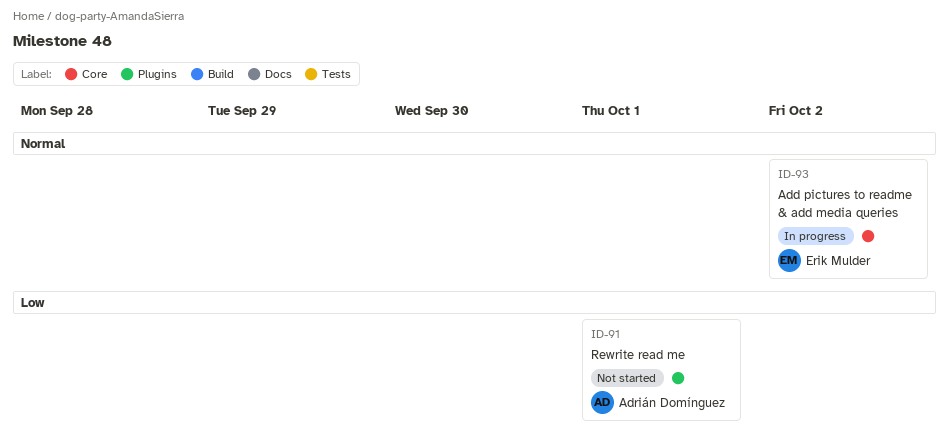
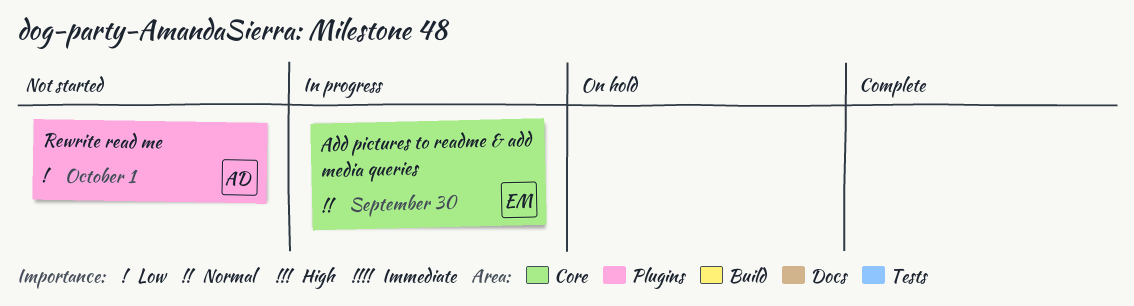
Add pictures to readme & add media queries, due: Oct 2 -> Sep 30

